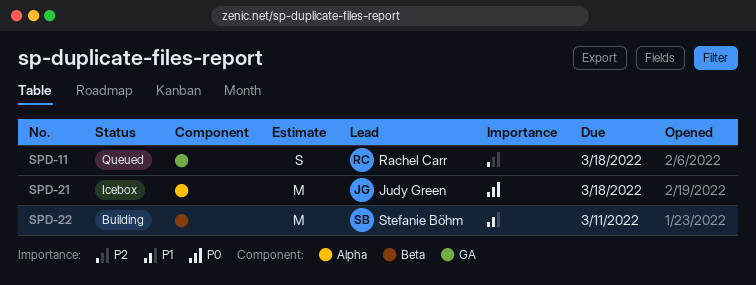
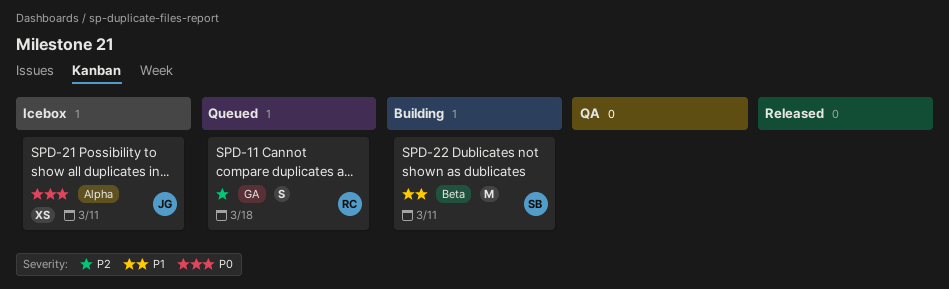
SPD-21, estimate: M -> XS
SPD-21, due: Mar 18 -> Mar 11

